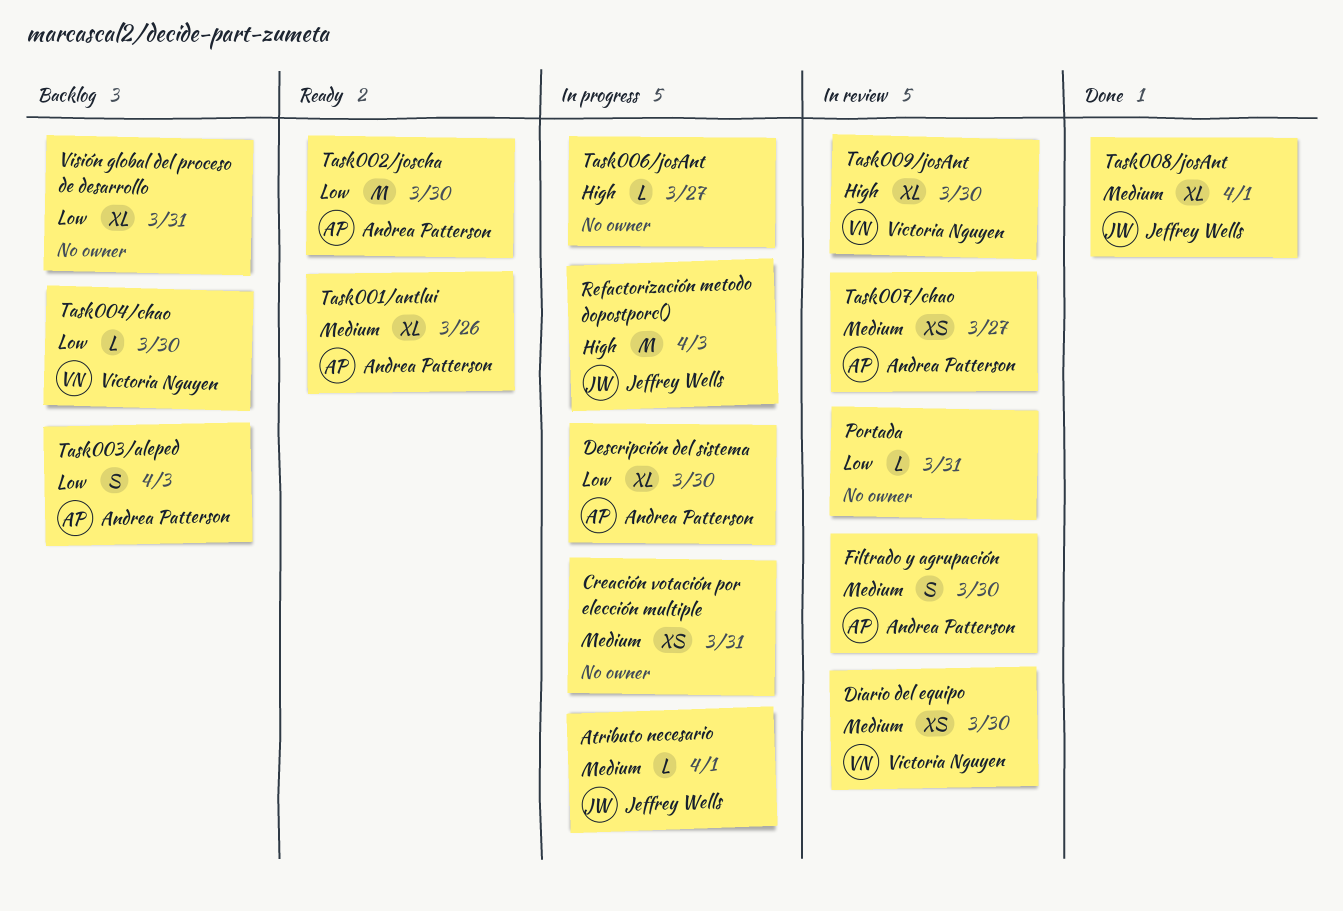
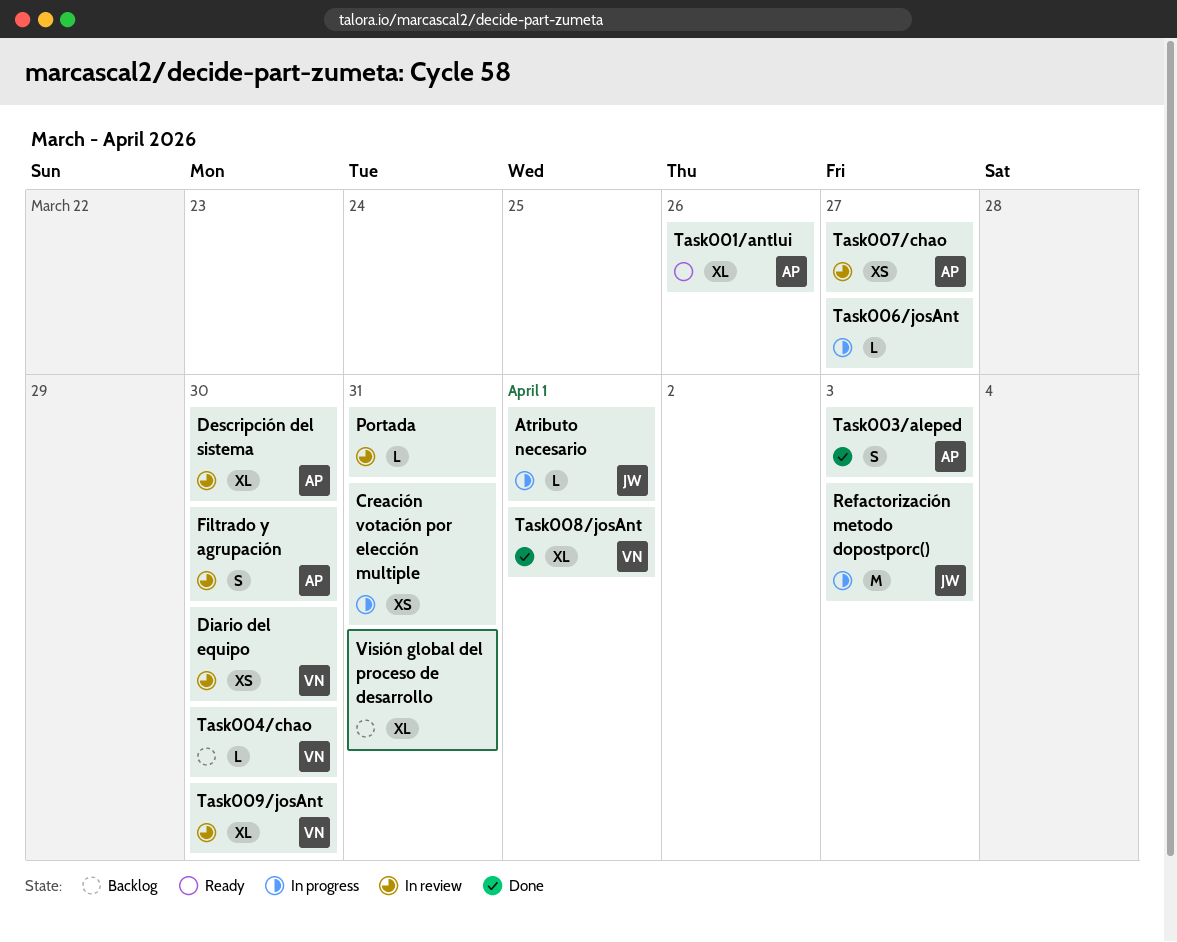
Descripción del sistema, status: In progress -> In review
Task002/joscha: present -> none
Task003/aleped, status: Backlog -> Done
Task008/josAnt, owner: Jeffrey Wells -> Victoria Nguyen

